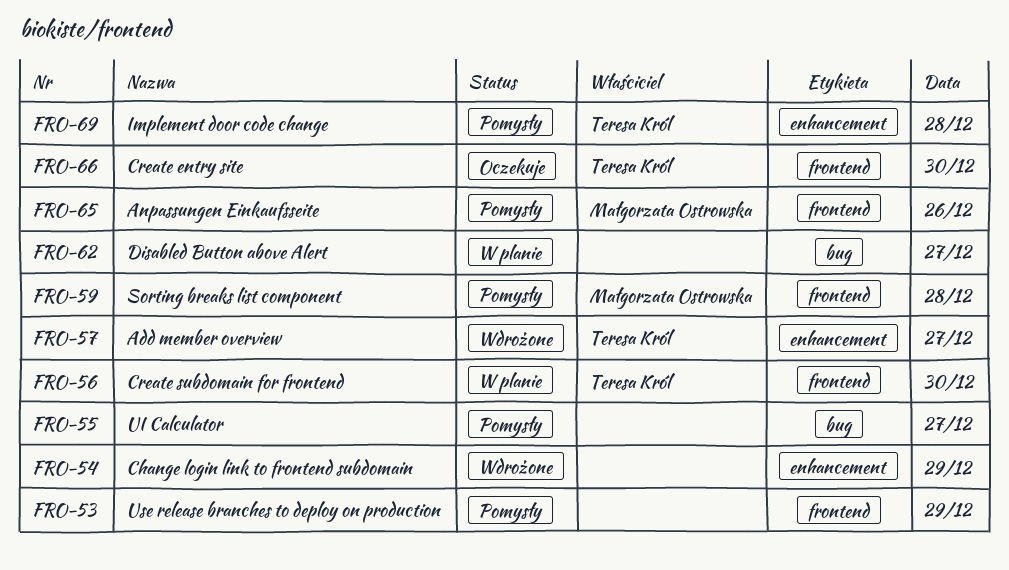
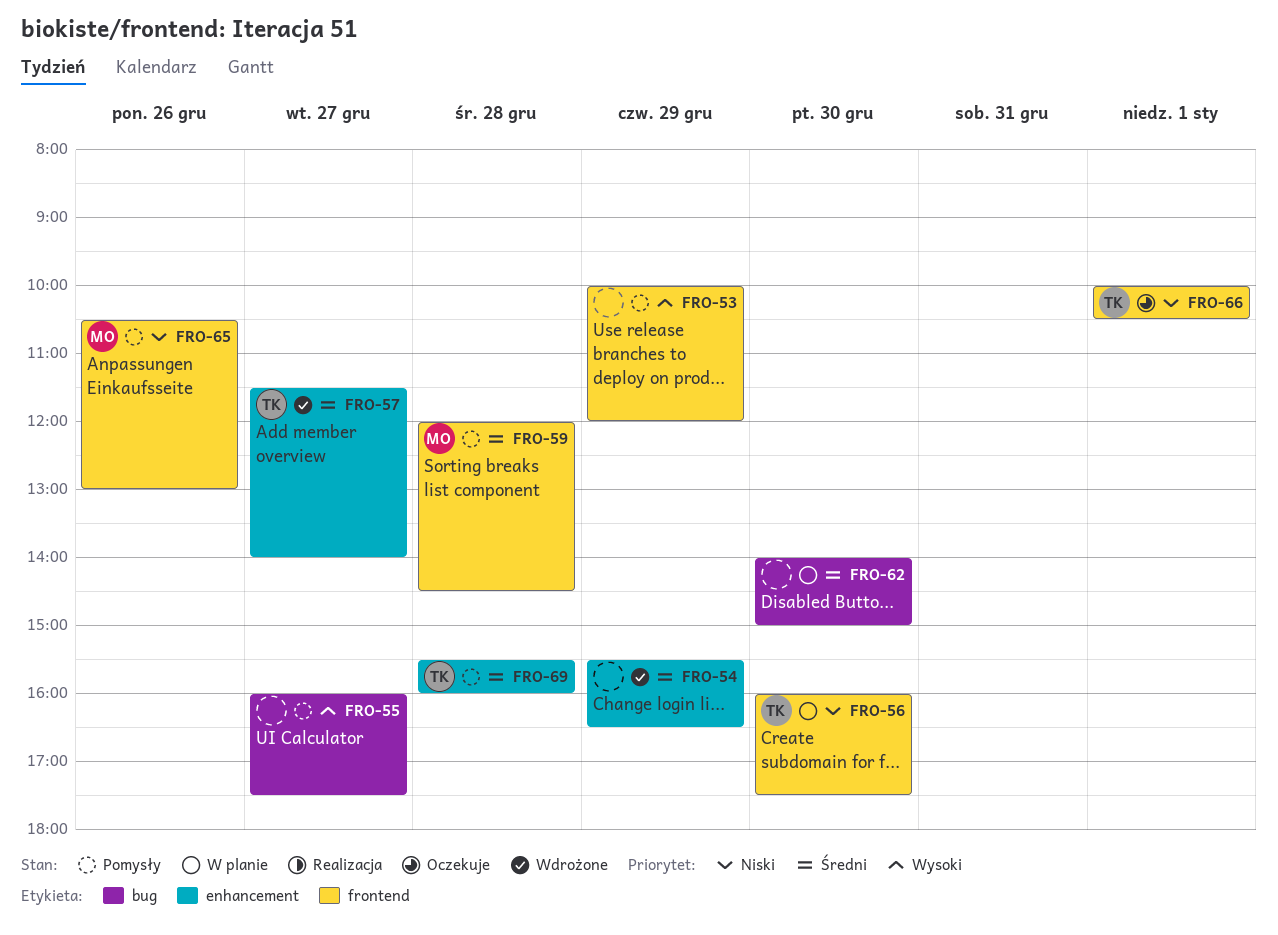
FRO-62, day: Dec 27 -> Dec 30
FRO-66, day: Dec 30 -> Jan 1

